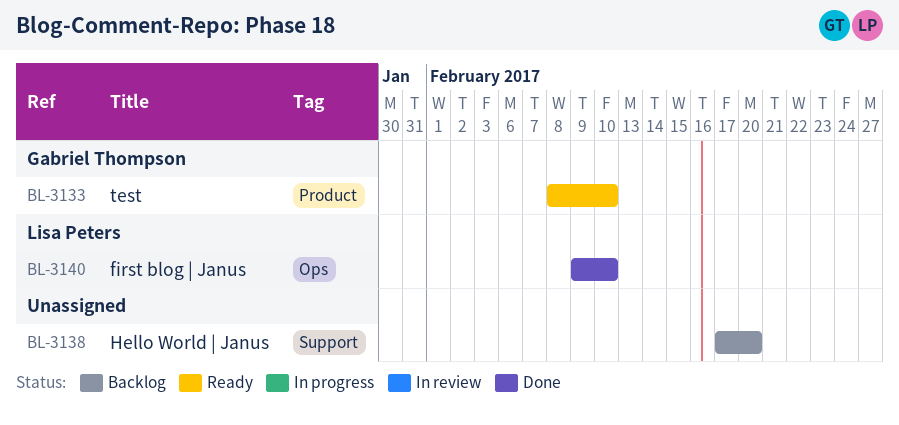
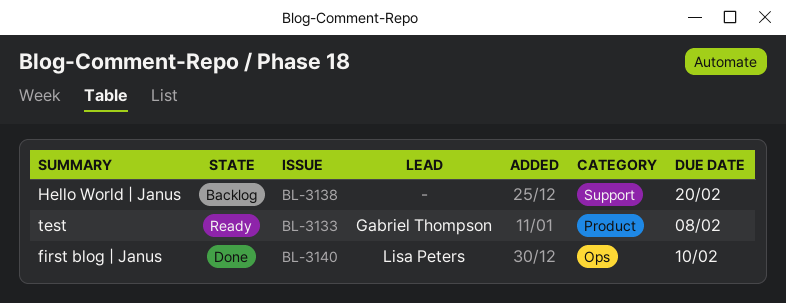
BL-3133, due: Feb 10 -> Feb 8

